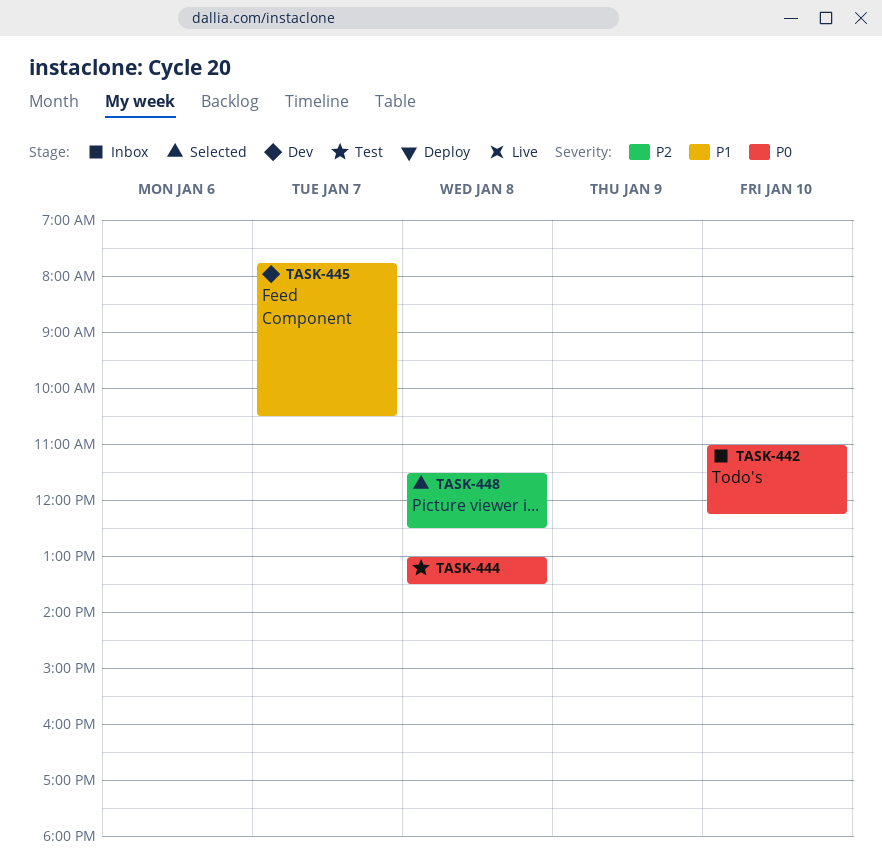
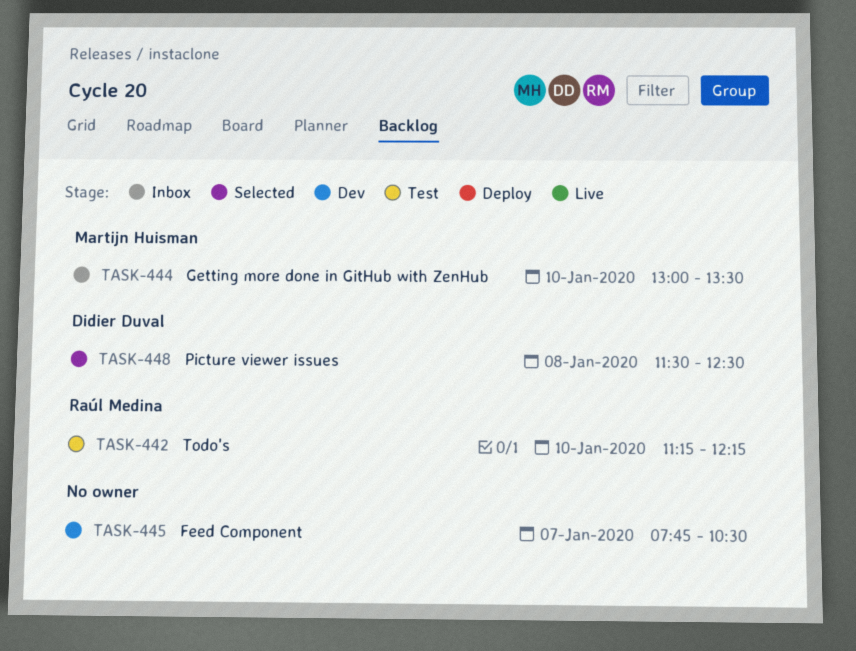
TASK-442, status: Inbox -> Test
TASK-442, begins: 11:00 -> 11:15
TASK-444, status: Test -> Inbox
TASK-444, day: Jan 8 -> Jan 10

